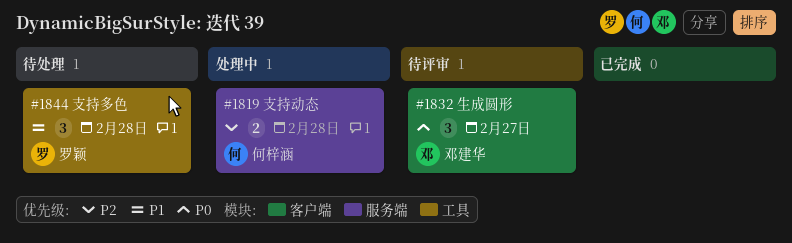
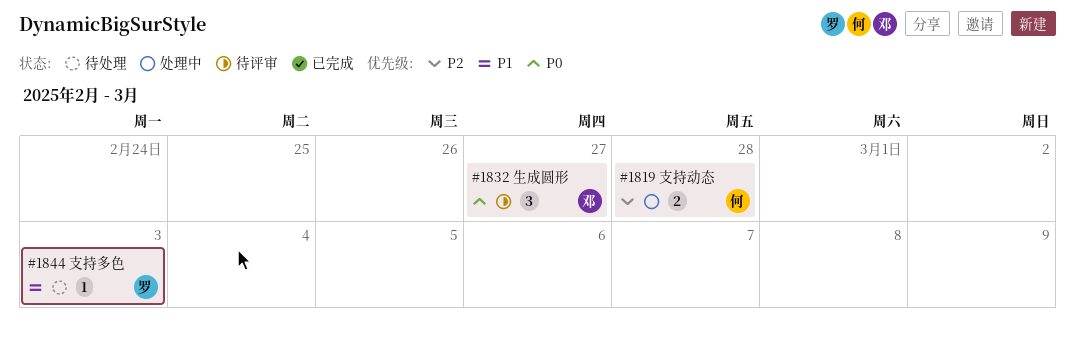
#1844, estimate: 3 -> 1
#1844, due: Feb 28 -> Mar 3

